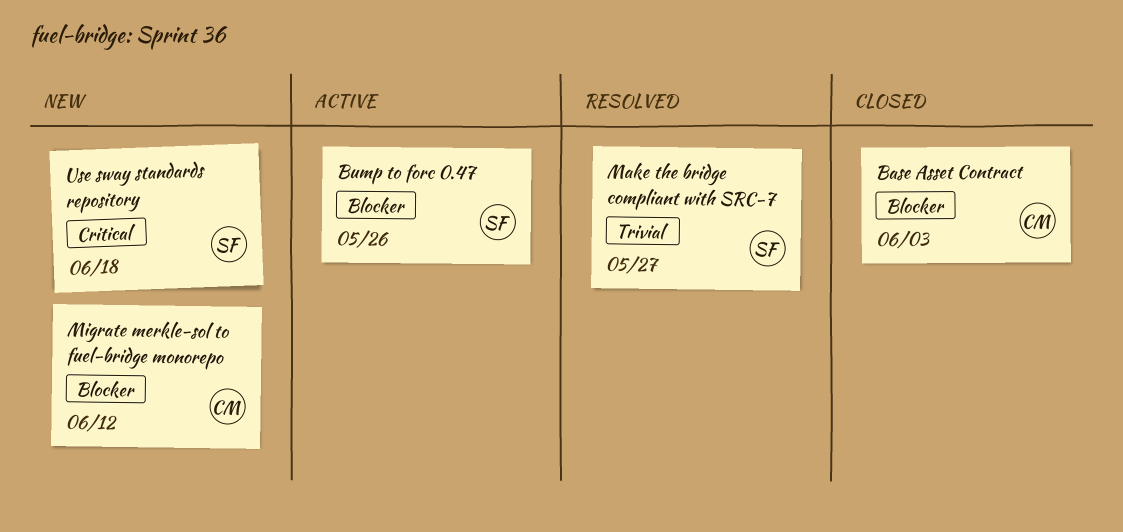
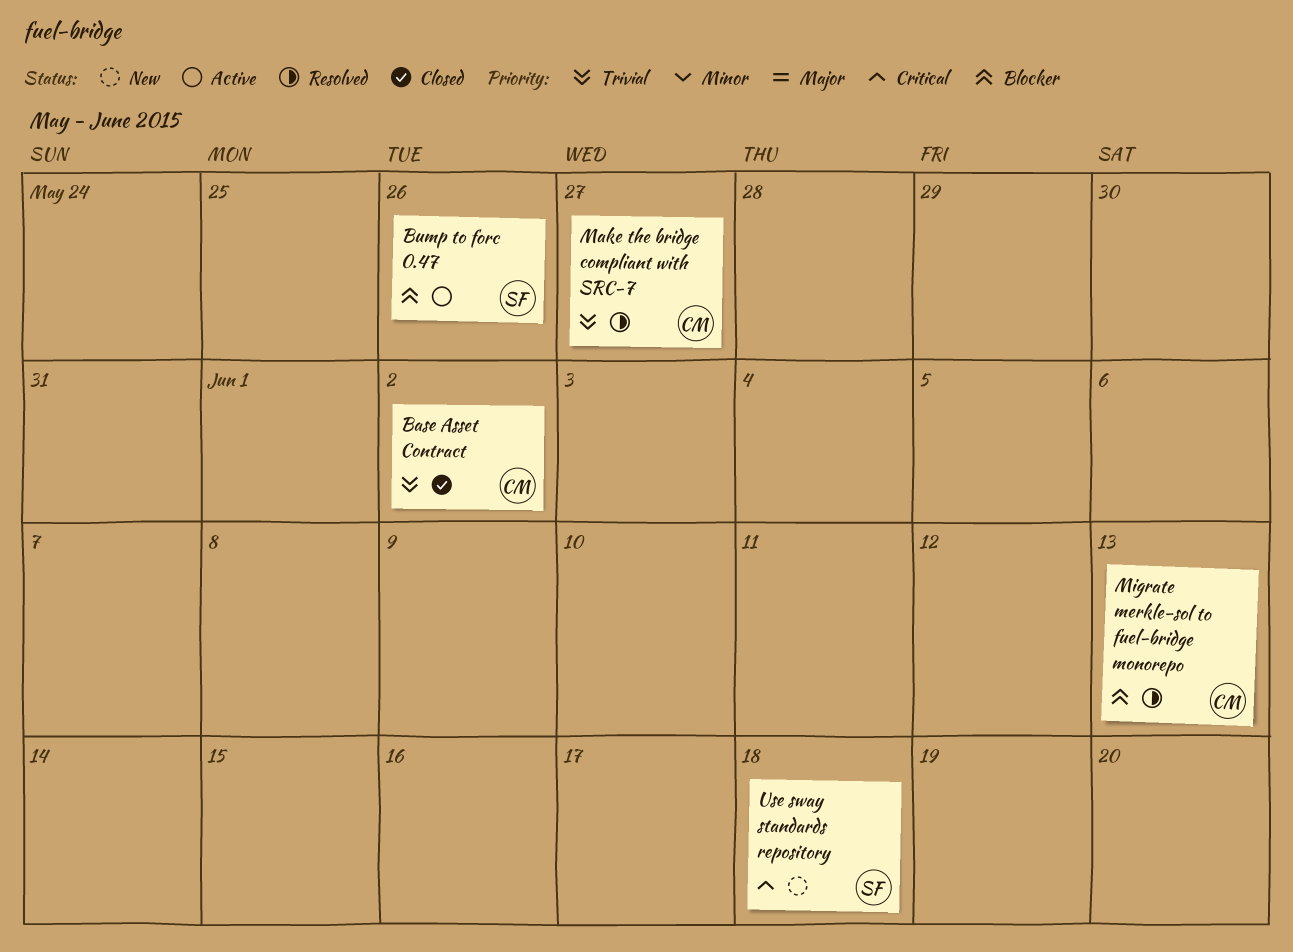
Base Asset Contract, priority: Blocker -> Trivial
Base Asset Contract, due: Jun 3 -> Jun 2
Make the bridge compliant with SRC-7, owner: SF -> CM
Migrate merkle-sol to fuel-bridge monorepo, status: New -> Resolved
Migrate merkle-sol to fuel-bridge monorepo, due: Jun 12 -> Jun 13

